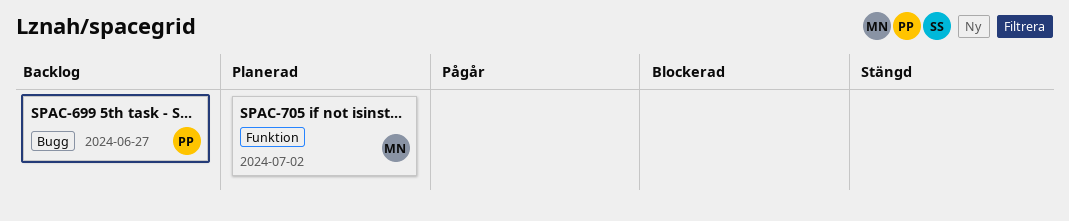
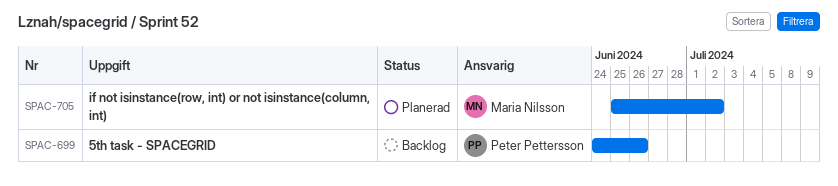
SPAC-699, due: Jun 27 -> Jun 26

